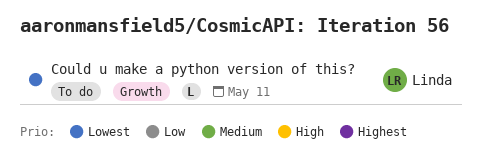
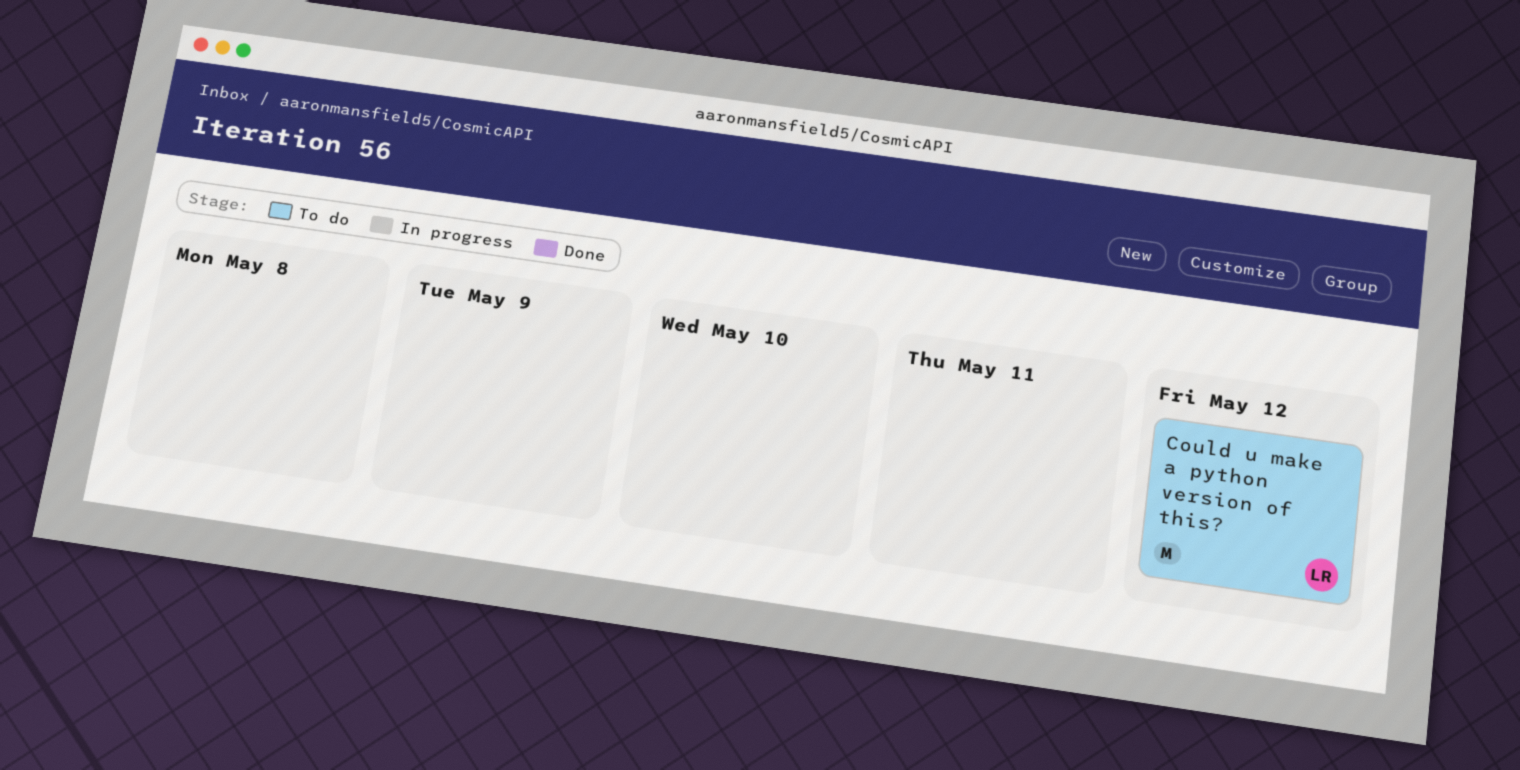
Could u make a python version of this?, estimate: L -> M
Could u make a python version of this?, due: May 11 -> May 12

